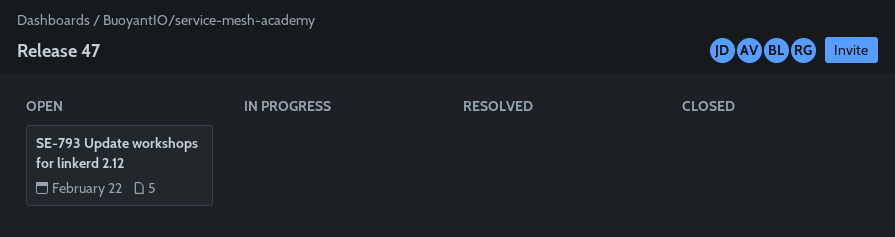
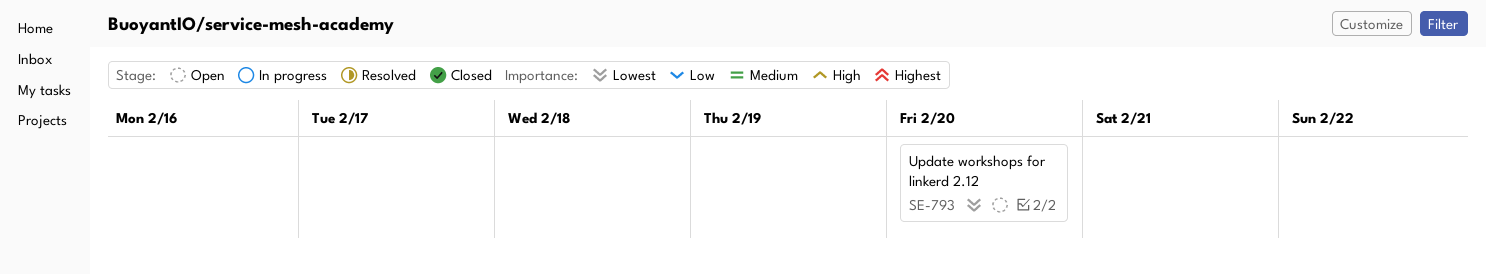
SE-793, due: Feb 22 -> Feb 20

